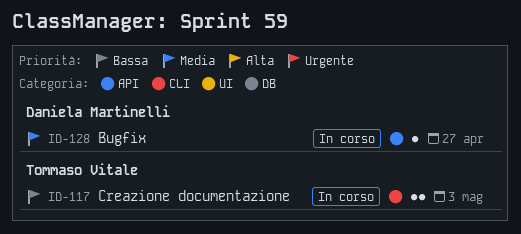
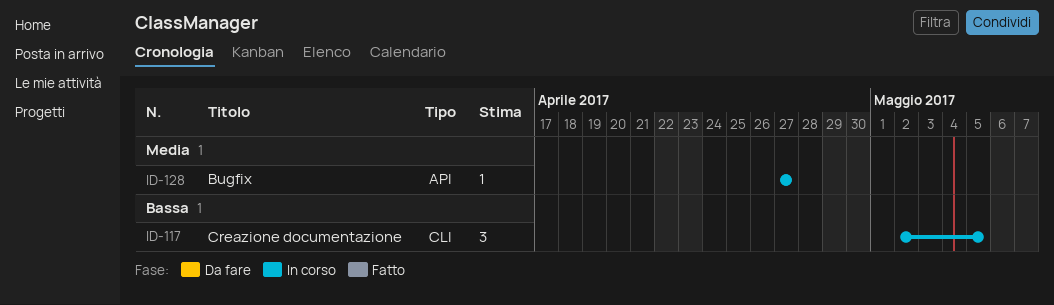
ID-117, estimate: 2 -> 3
ID-117, due: May 3 -> May 5

